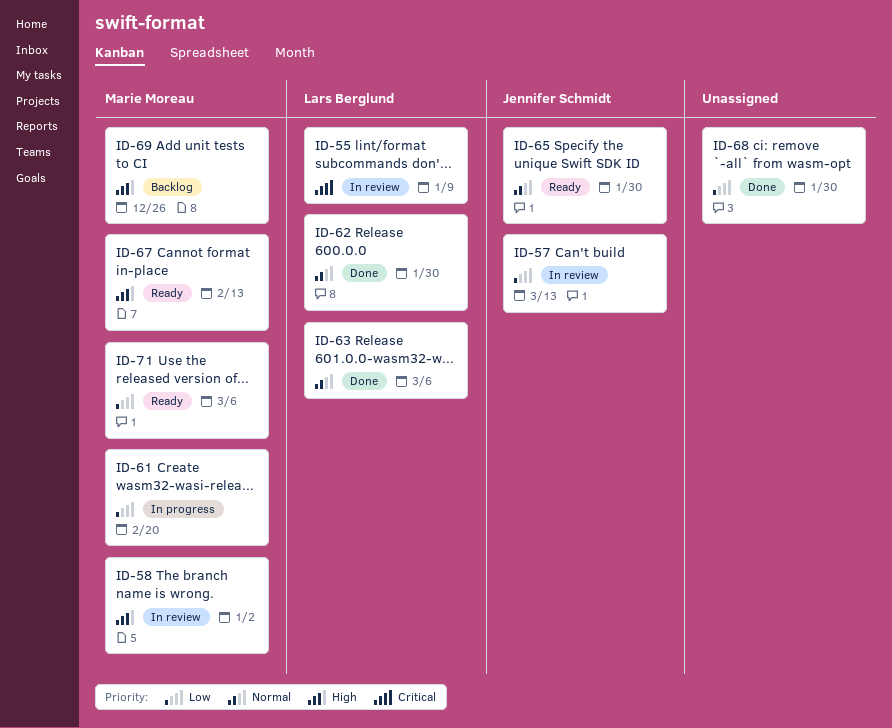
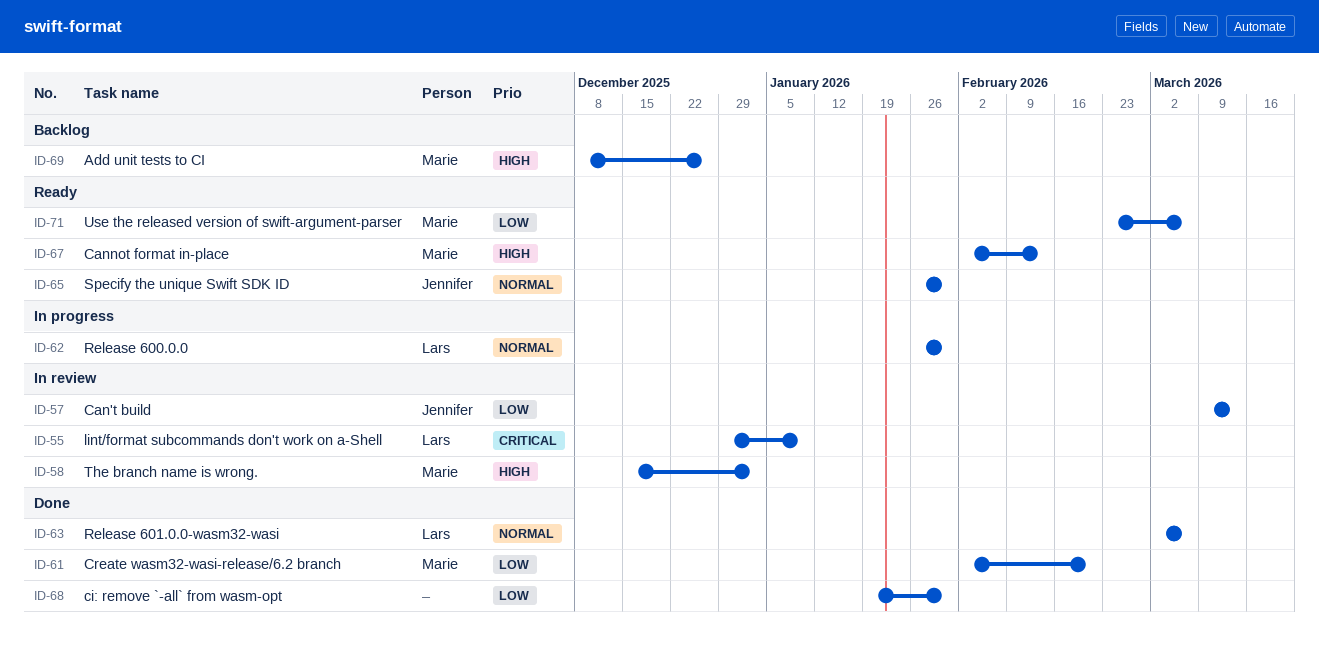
ID-61, status: In progress -> Done
ID-62, status: Done -> In progress

